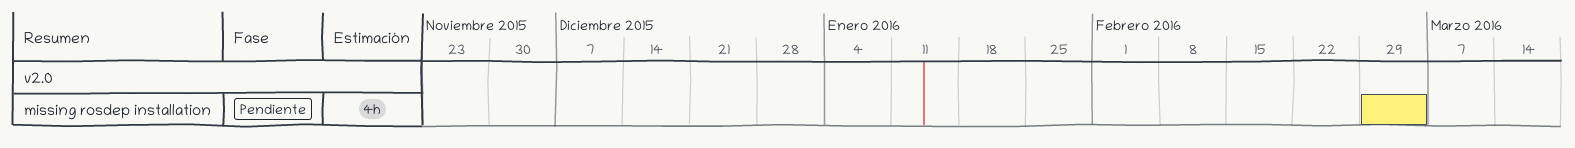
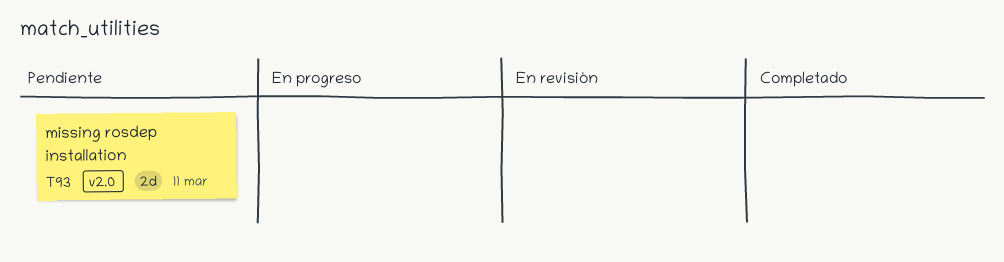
missing rosdep installation, estimate: 4h -> 2d
missing rosdep installation, due: Mar 4 -> Mar 11

